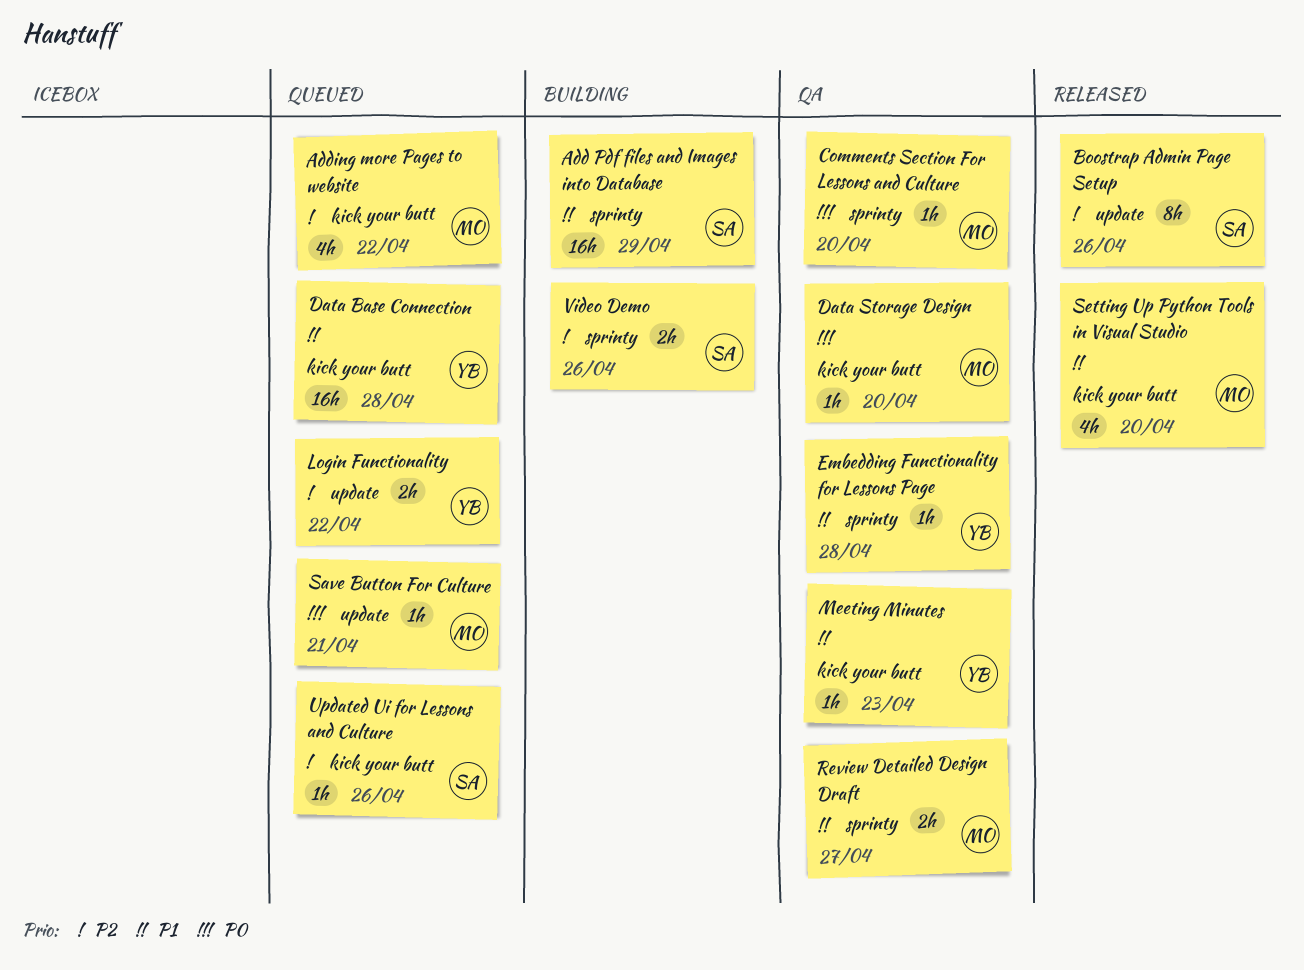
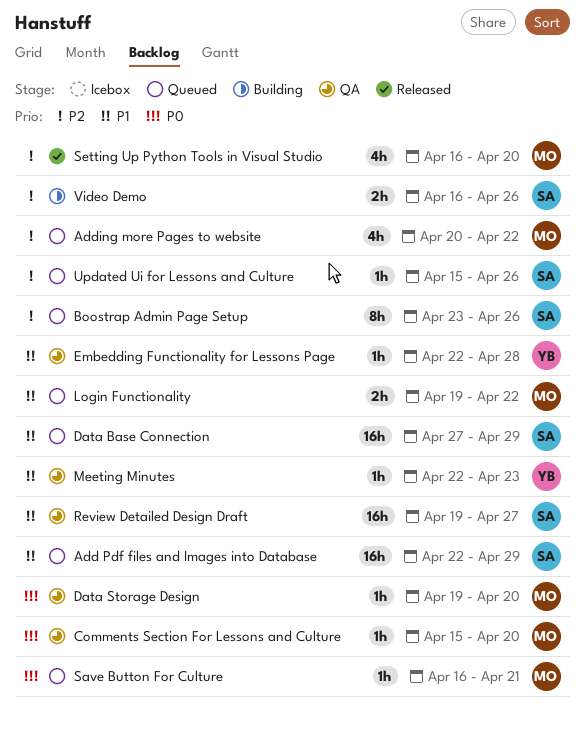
Add Pdf files and Images into Database, status: Building -> Queued
Boostrap Admin Page Setup, status: Released -> Queued
Data Base Connection, owner: YB -> SA
Data Base Connection, due: Apr 28 -> Apr 29
Login Functionality, owner: YB -> MO
Login Functionality, priority: P2 -> P1
Review Detailed Design Draft, owner: MO -> SA
Review Detailed Design Draft, estimate: 2h -> 16h
Setting Up Python Tools in Visual Studio, priority: P1 -> P2

